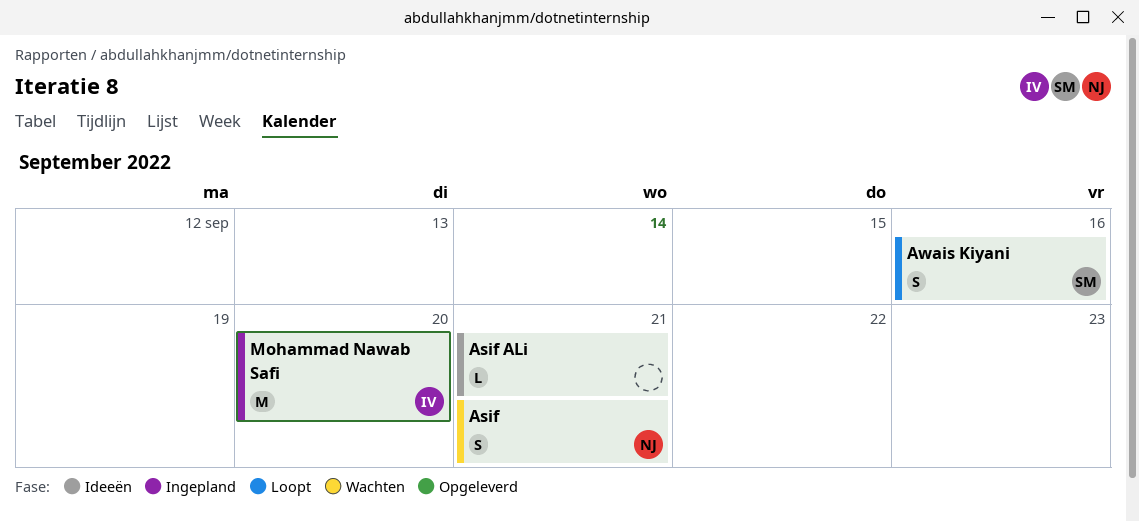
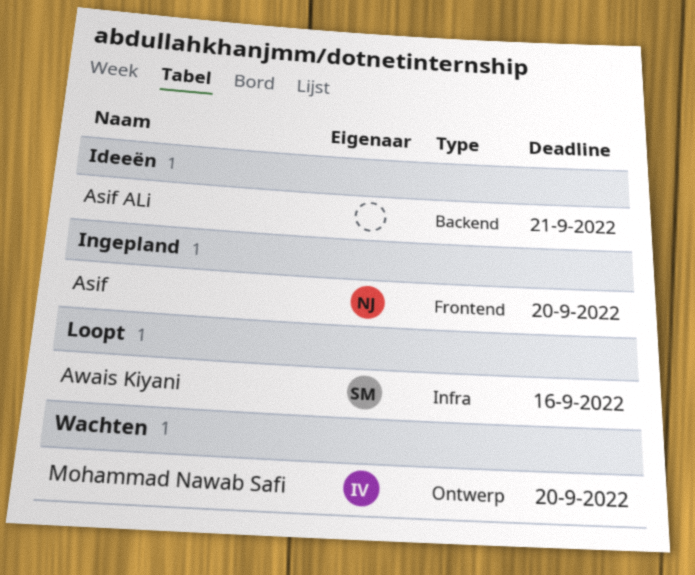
Asif, status: Wachten -> Ingepland
Asif, due: Sep 21 -> Sep 20
Mohammad Nawab Safi, status: Ingepland -> Wachten

